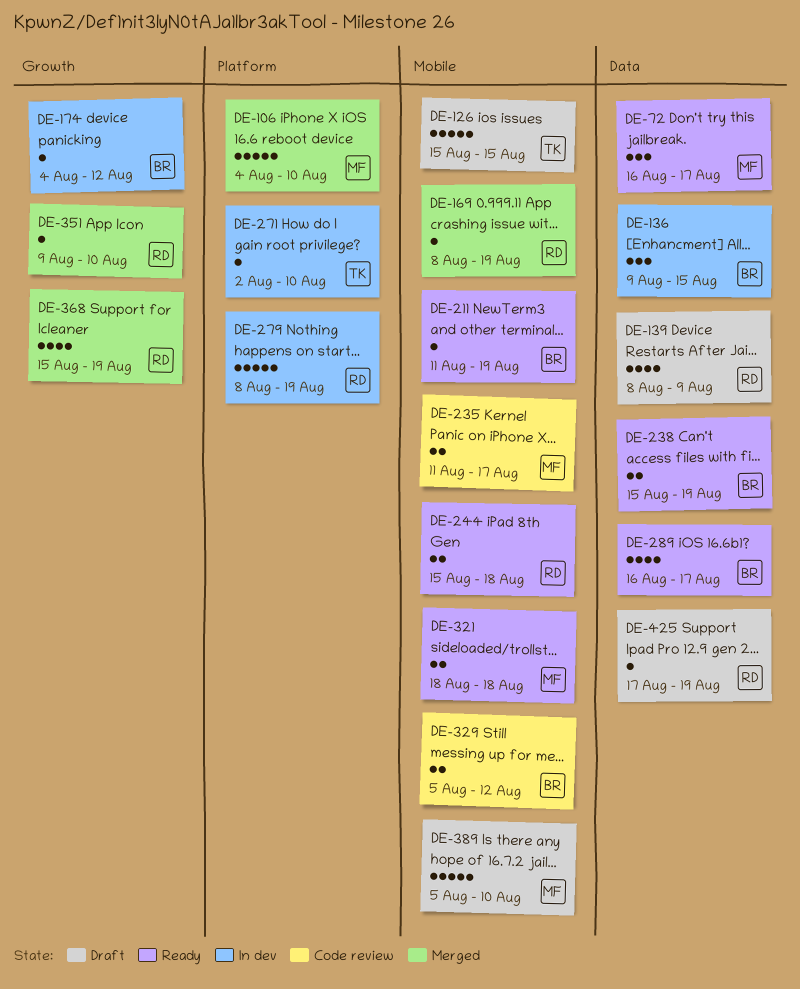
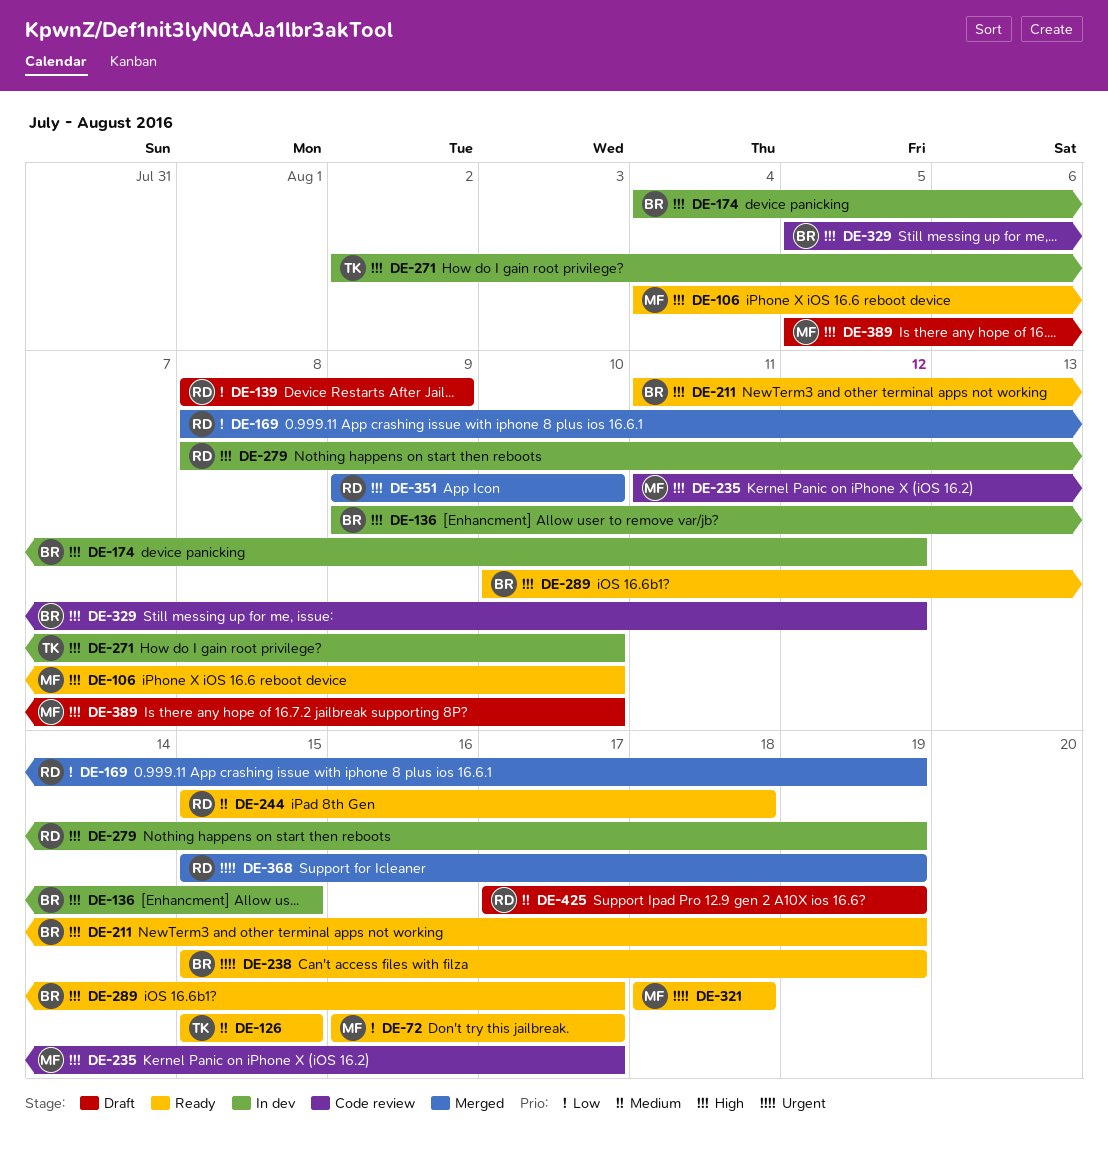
DE-106, status: Merged -> Ready
DE-126, status: Draft -> Ready
DE-289, start: Aug 16 -> Aug 10

